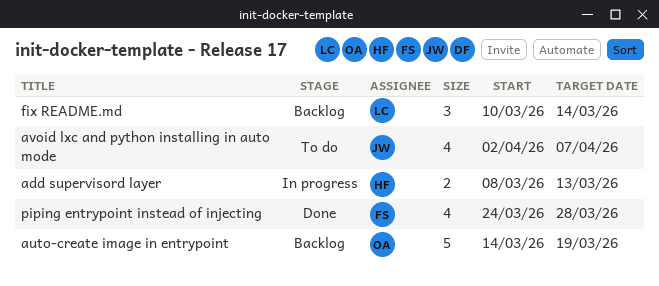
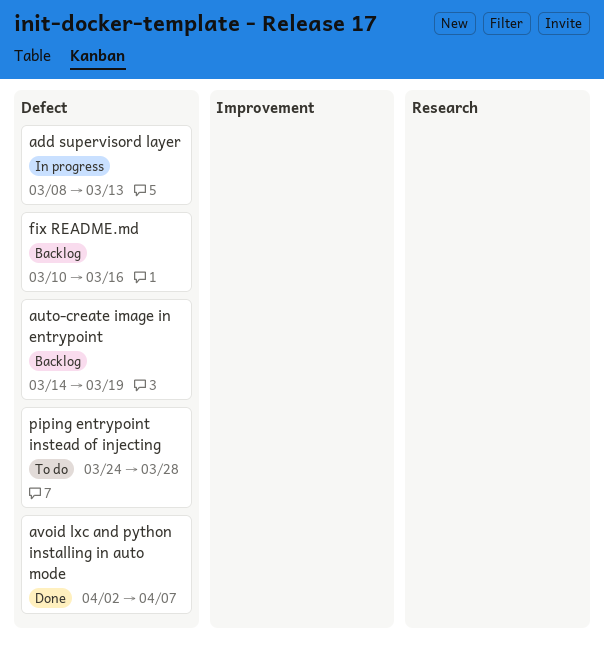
avoid lxc and python installing in auto mode, status: To do -> Done
fix README.md, due: Mar 14 -> Mar 16
piping entrypoint instead of injecting, status: Done -> To do

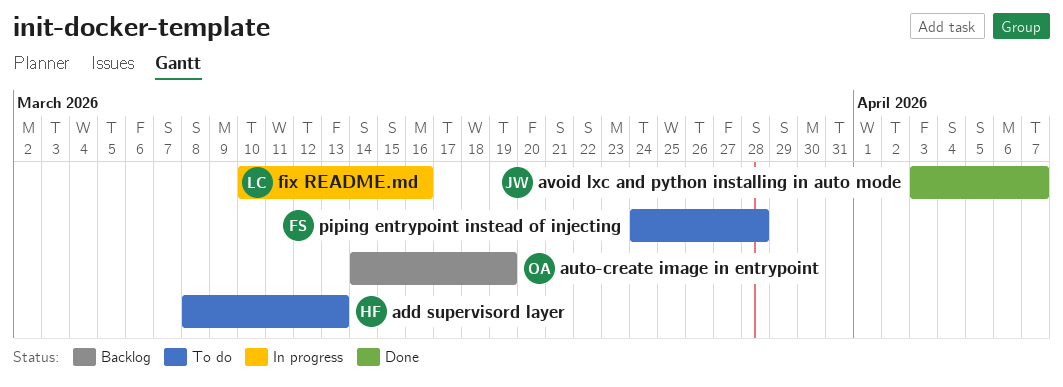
add supervisord layer, status: In progress -> To do
avoid lxc and python installing in auto mode, start: Apr 2 -> Apr 3
fix README.md, status: Backlog -> In progress

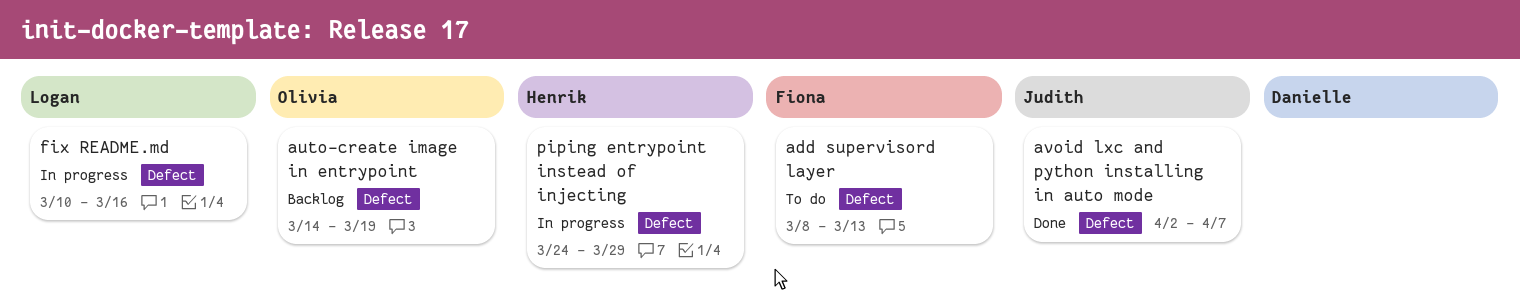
add supervisord layer, owner: Henrik -> Fiona
avoid lxc and python installing in auto mode, start: Apr 3 -> Apr 2
piping entrypoint instead of injecting, status: To do -> In progress
piping entrypoint instead of injecting, owner: Fiona -> Henrik
piping entrypoint instead of injecting, due: Mar 28 -> Mar 29

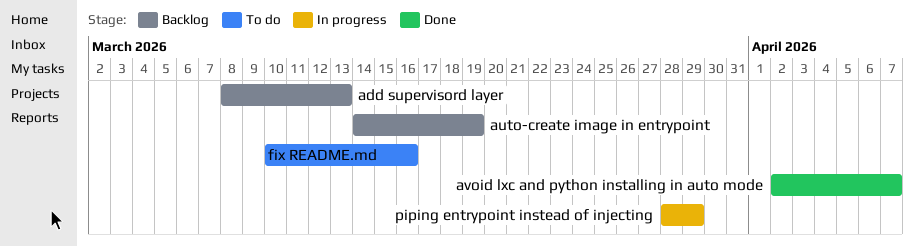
add supervisord layer, status: To do -> Backlog
fix README.md, status: In progress -> To do
piping entrypoint instead of injecting, start: Mar 24 -> Mar 28

